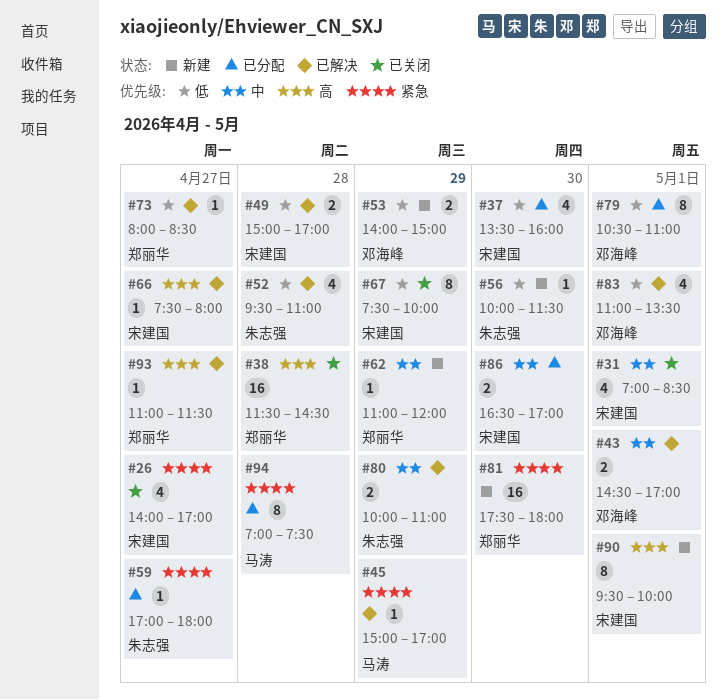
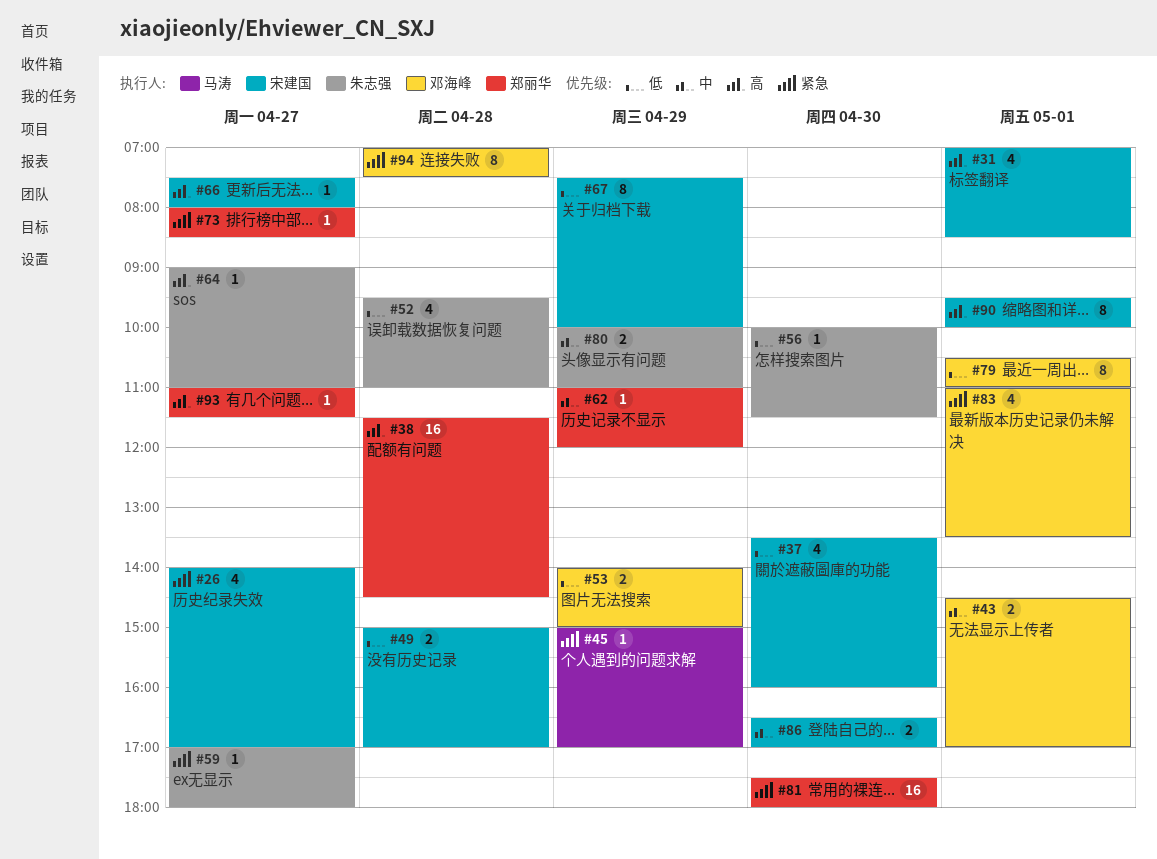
#31, priority: 中 -> 高
#64: none -> present
#73, priority: 低 -> 紧急
#83, priority: 低 -> 紧急
#94, owner: 马涛 -> 邓海峰

